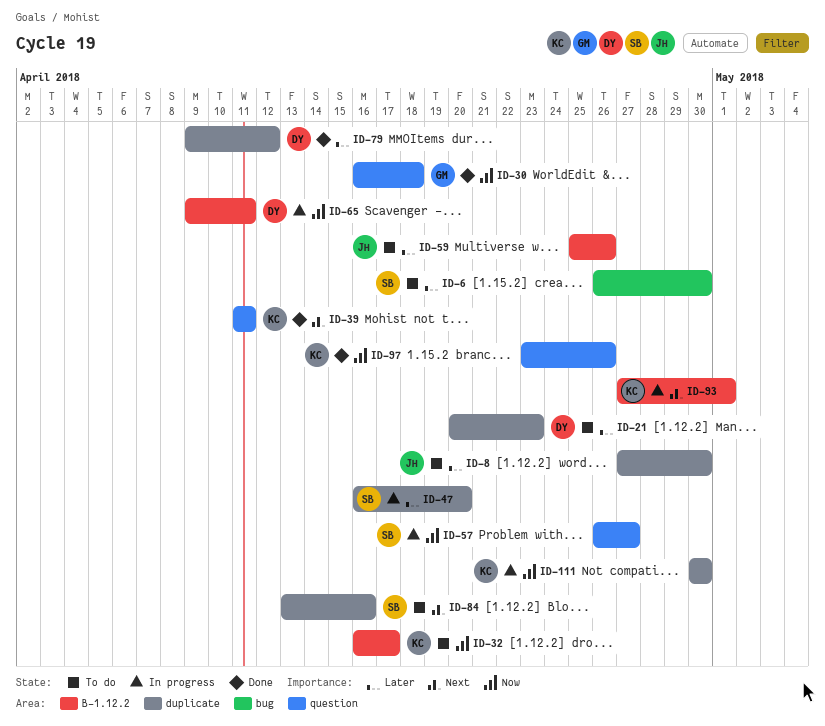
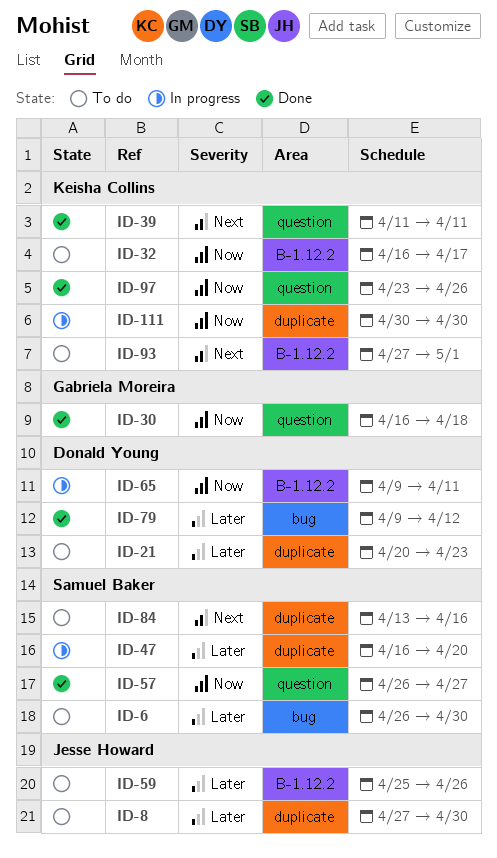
ID-57, status: In progress -> Done
ID-79, label: duplicate -> bug
ID-93, status: In progress -> To do

